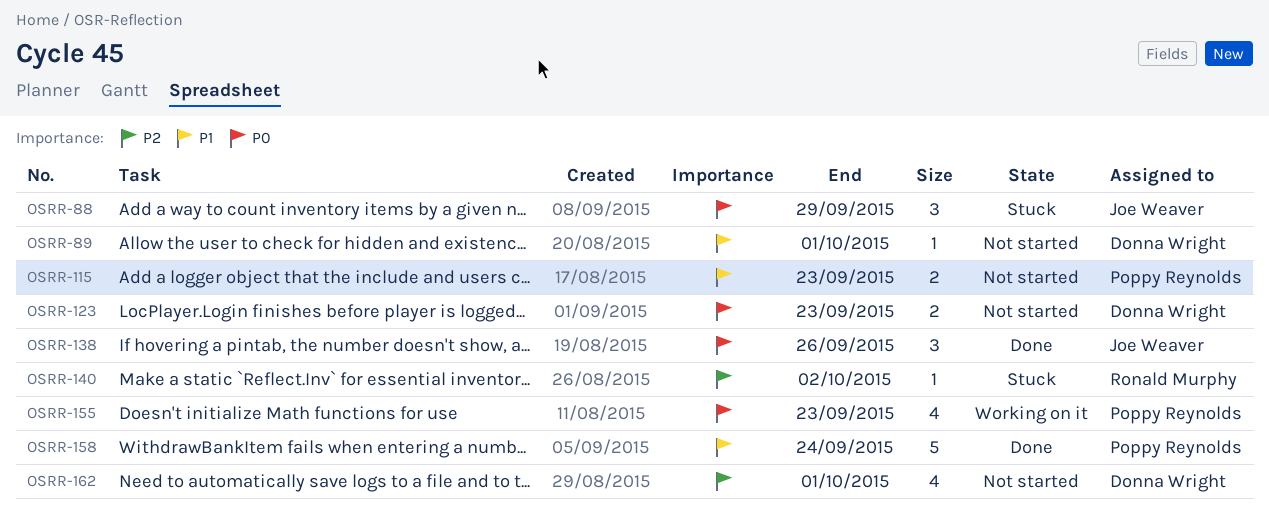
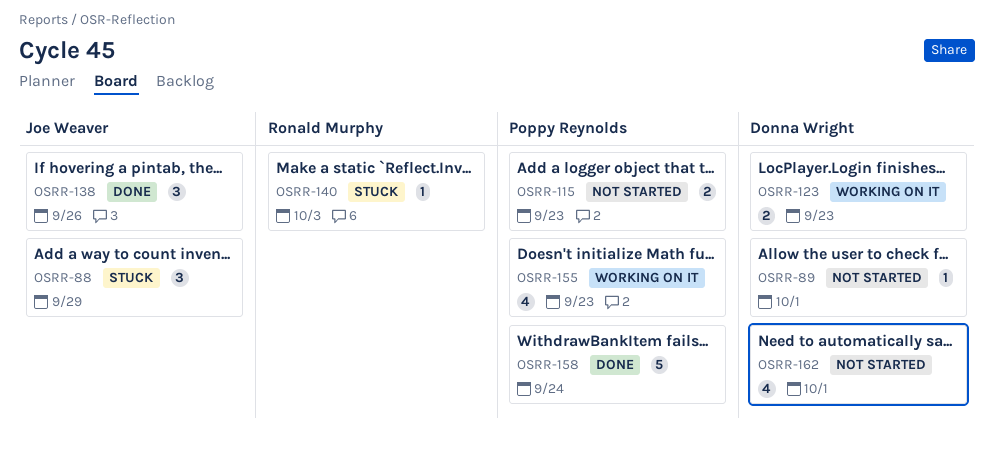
OSRR-123, status: Not started -> Working on it
OSRR-140, due: Oct 2 -> Oct 3

